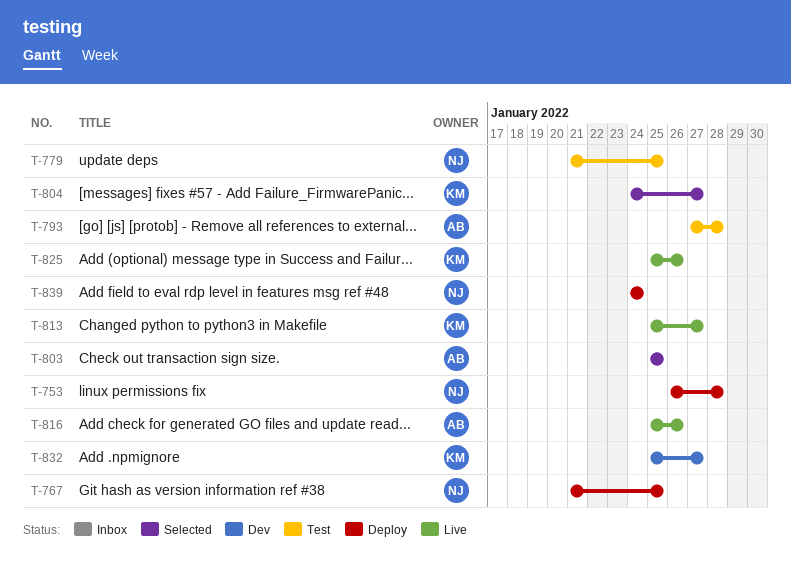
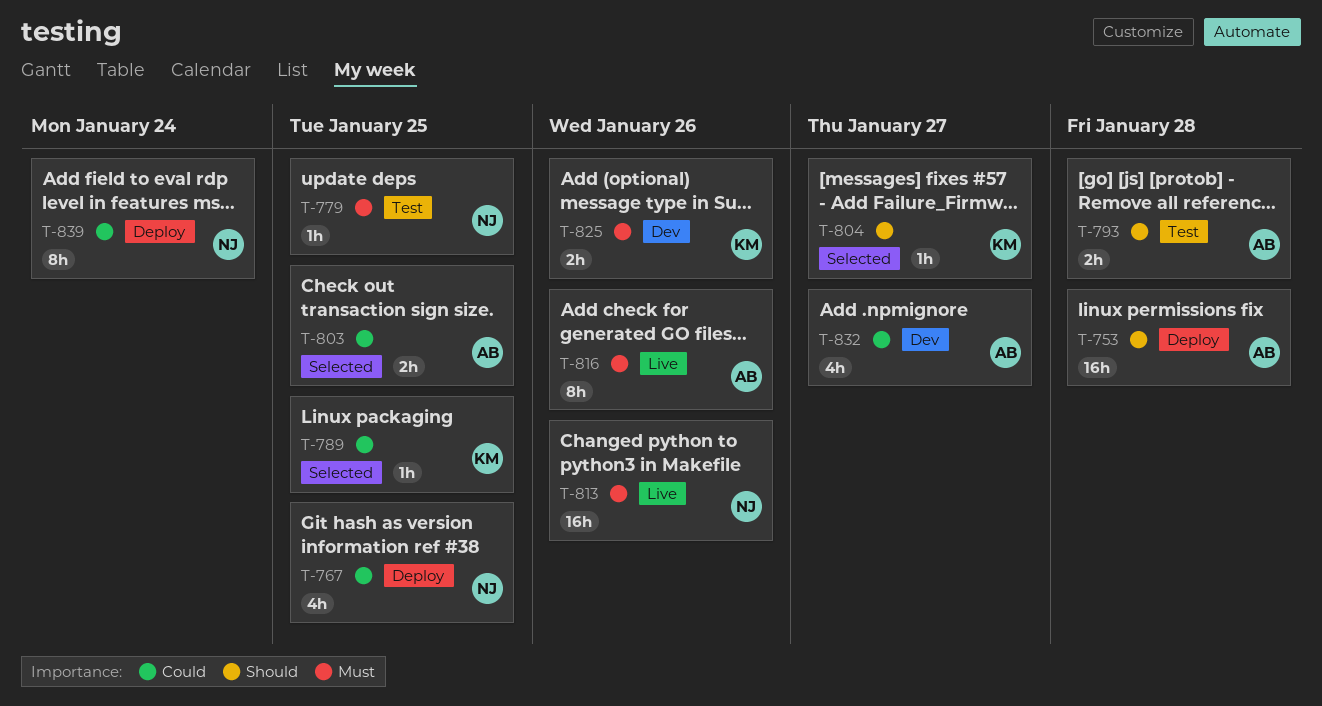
T-753, owner: NJ -> AB
T-789: none -> present
T-813, owner: KM -> NJ
T-813, due: Jan 27 -> Jan 26
T-825, status: Live -> Dev
T-832, owner: KM -> AB

